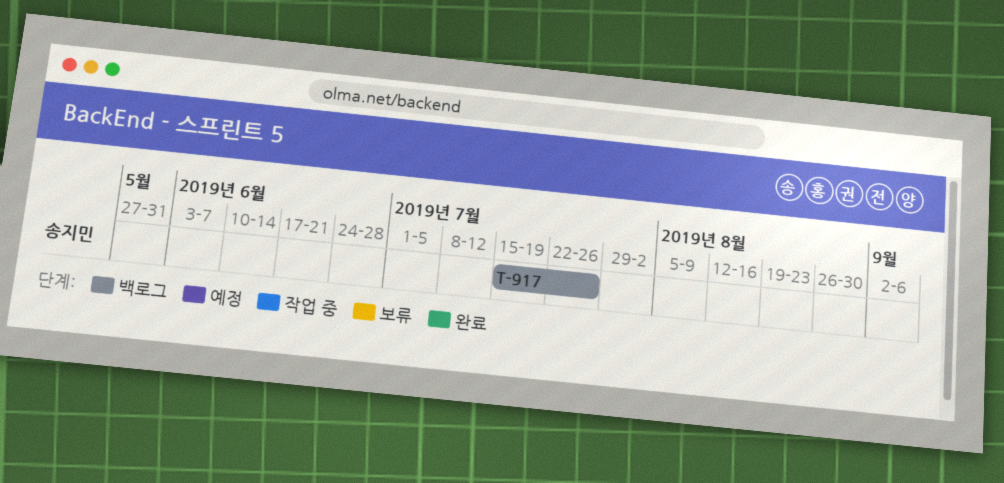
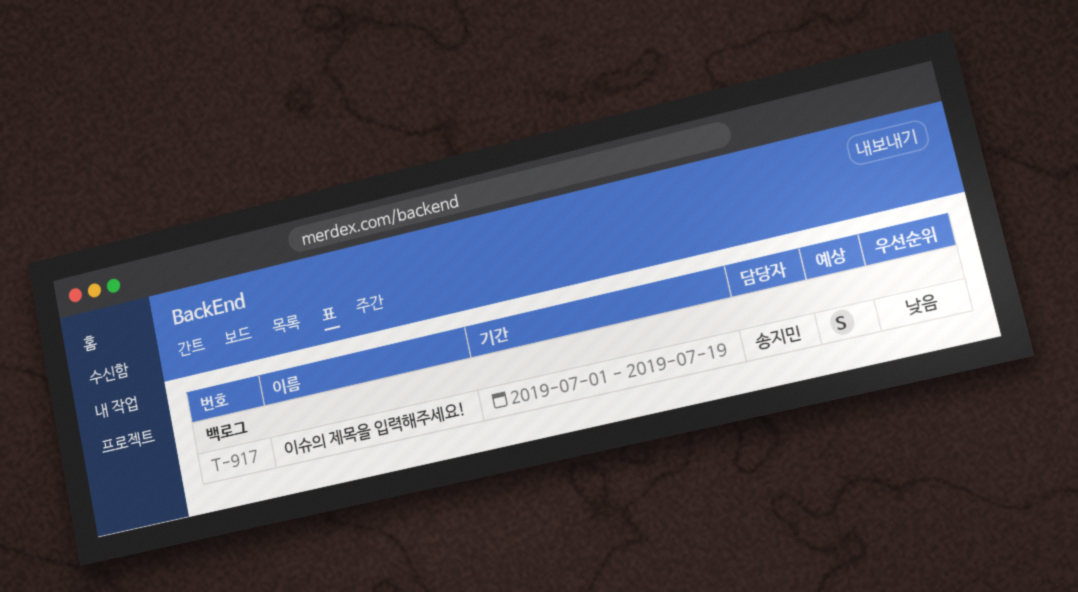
T-917, start: Jul 15 -> Jul 1
T-917, due: Jul 26 -> Jul 19

